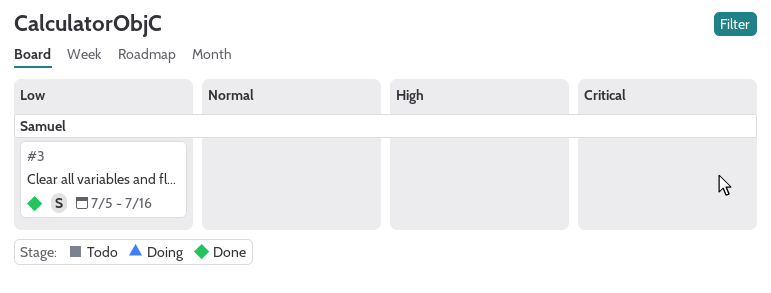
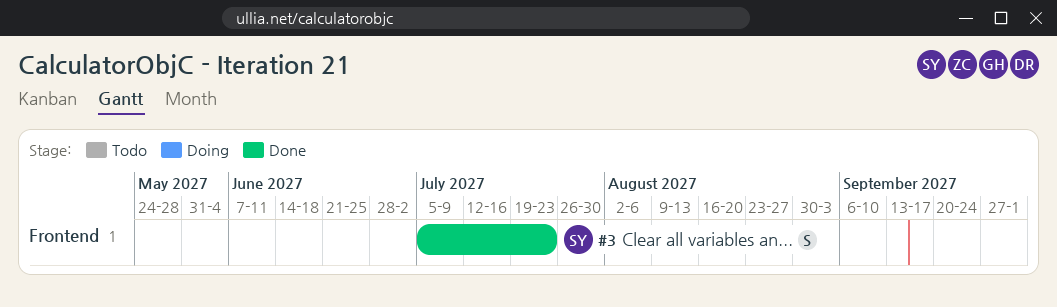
#3, due: Jul 16 -> Jul 23

